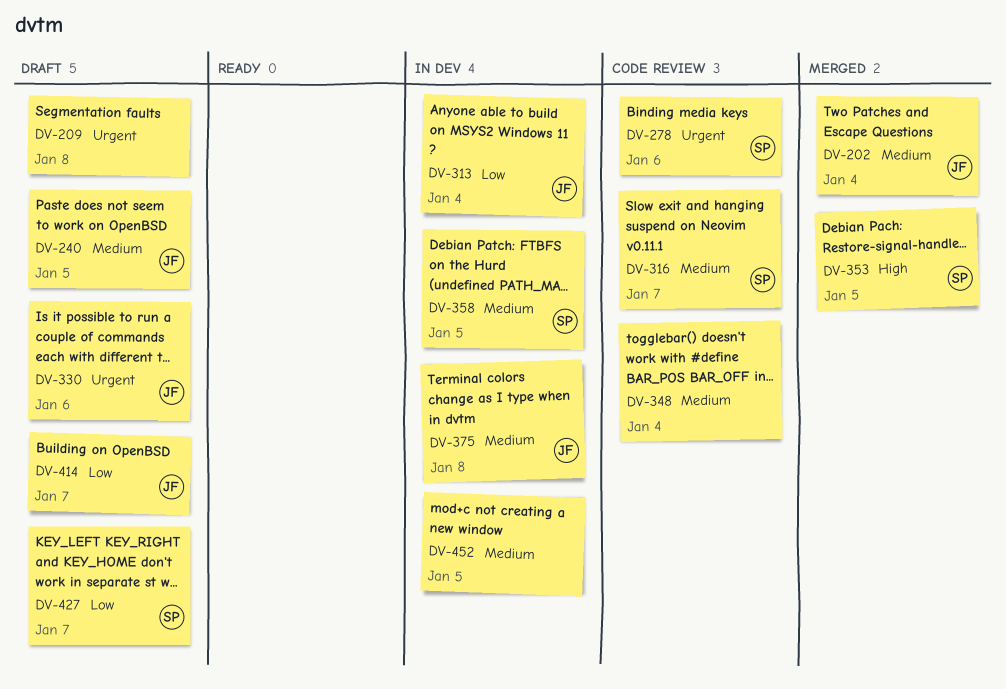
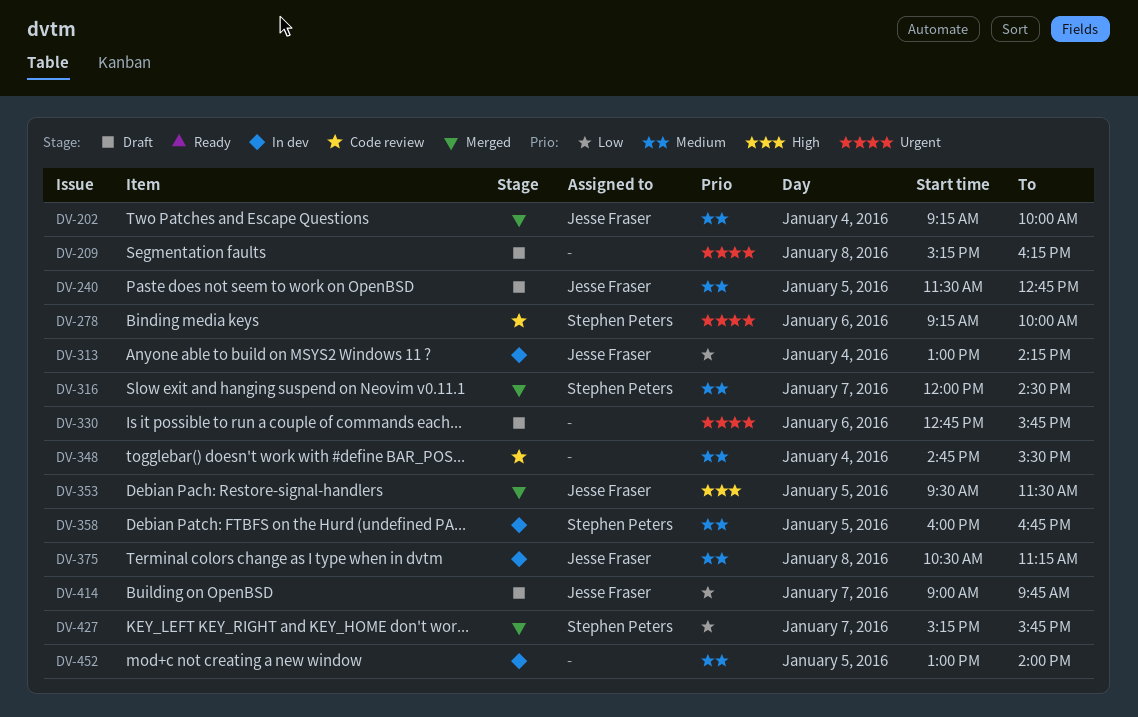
DV-316, status: Code review -> Merged
DV-330, owner: Jesse Fraser -> none
DV-353, owner: Stephen Peters -> Jesse Fraser
DV-427, status: Draft -> Merged

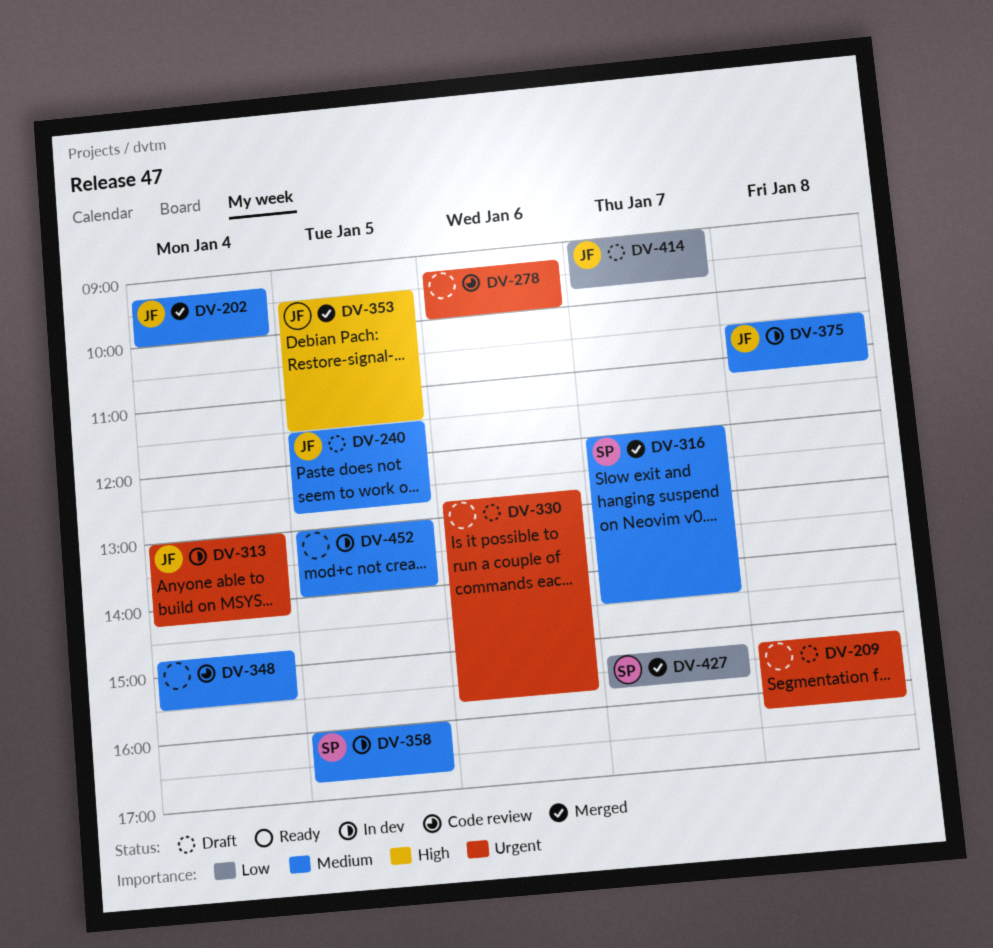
DV-278, owner: Stephen Peters -> none
DV-313, priority: Low -> Urgent

